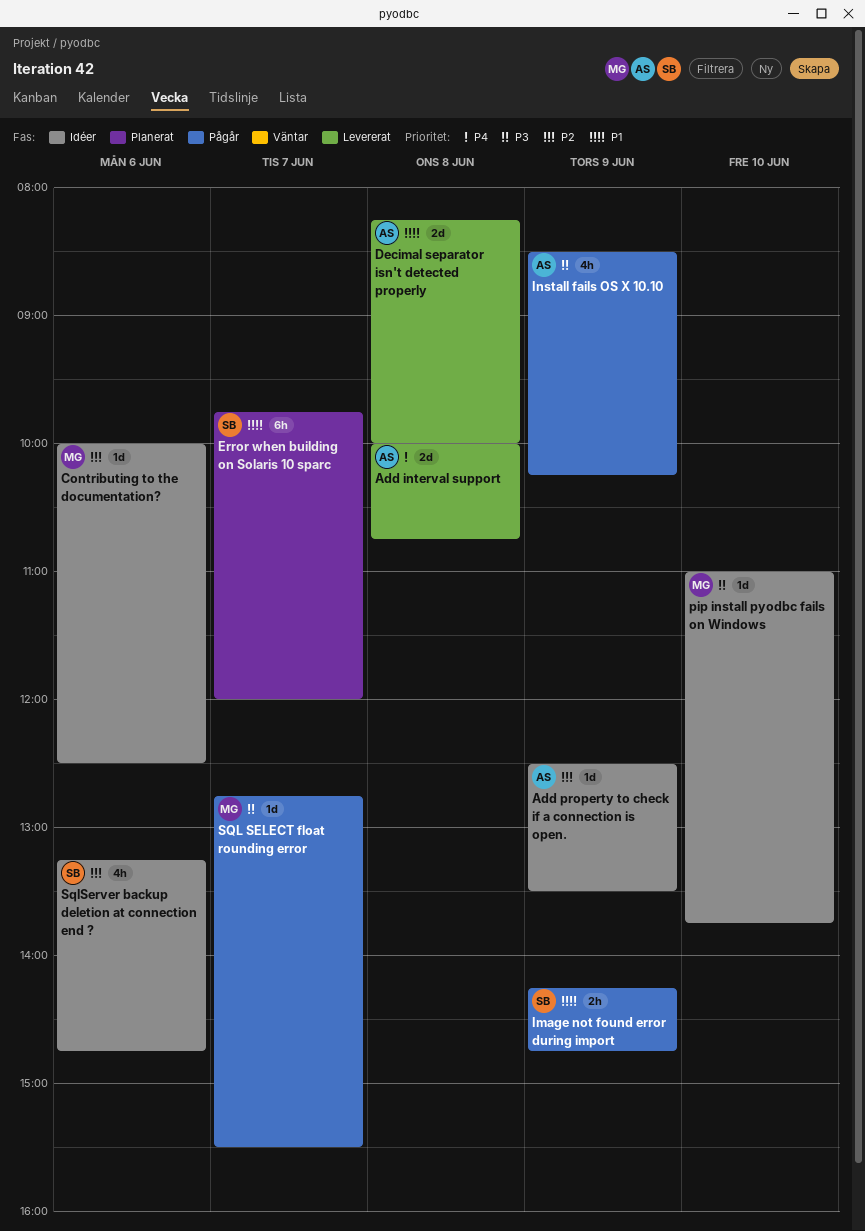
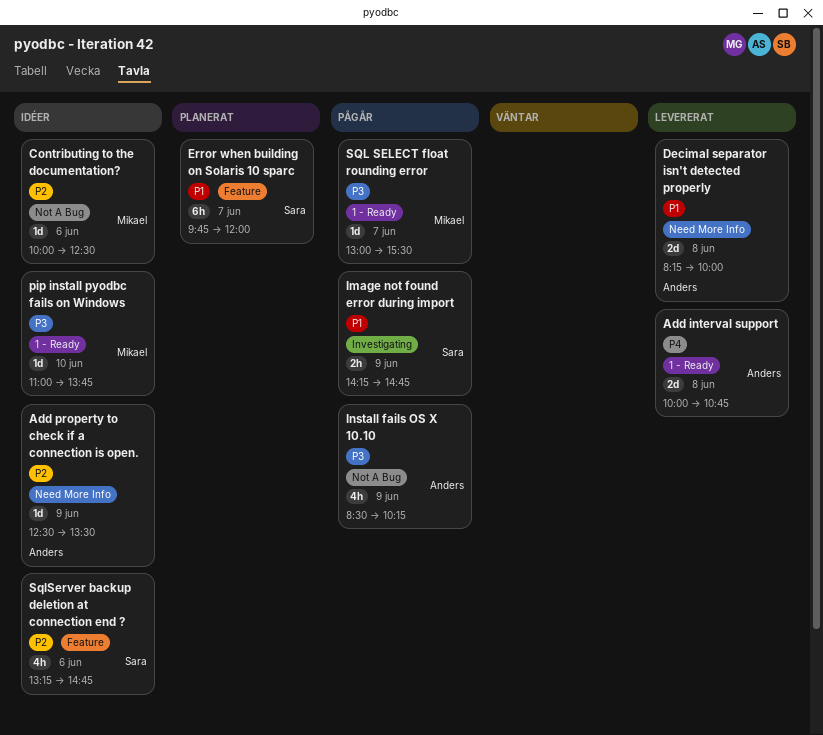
SQL SELECT float rounding error, begins: 12:45 -> 13:00

